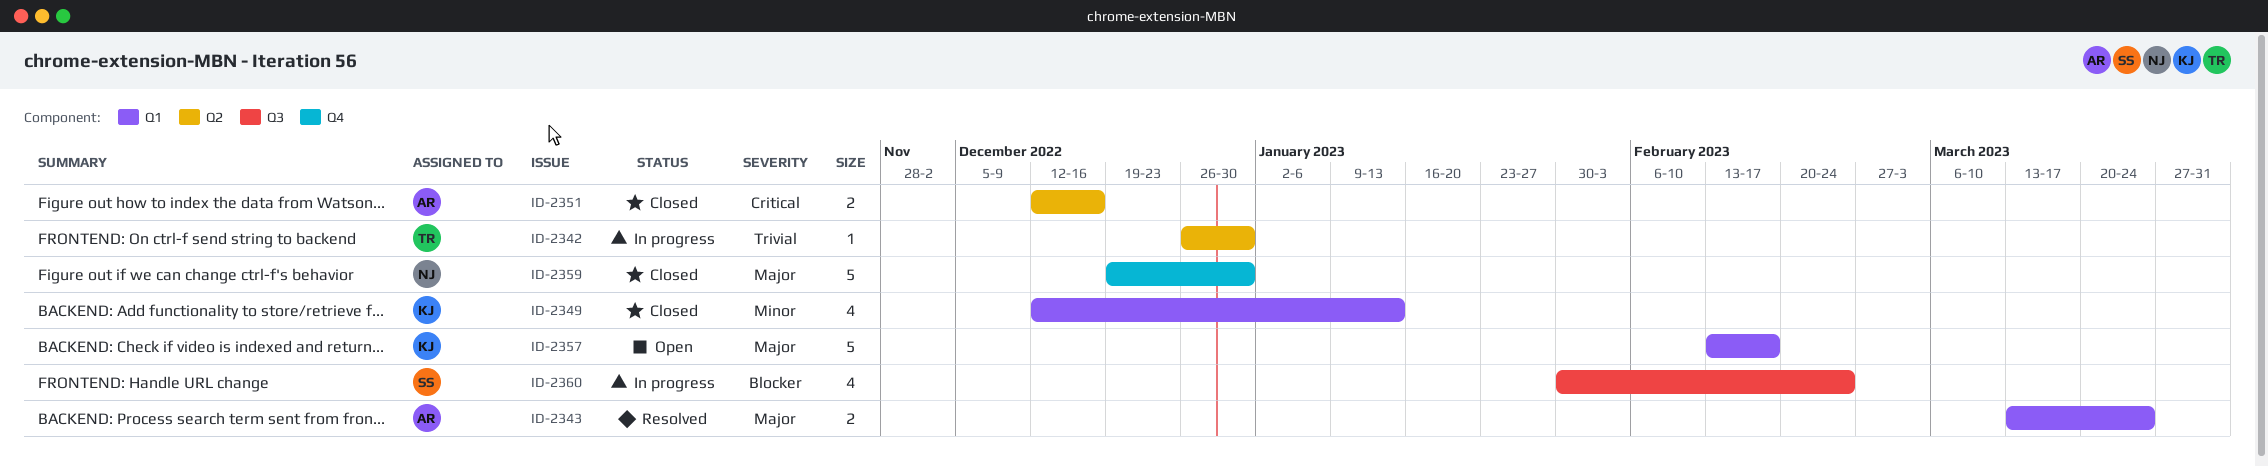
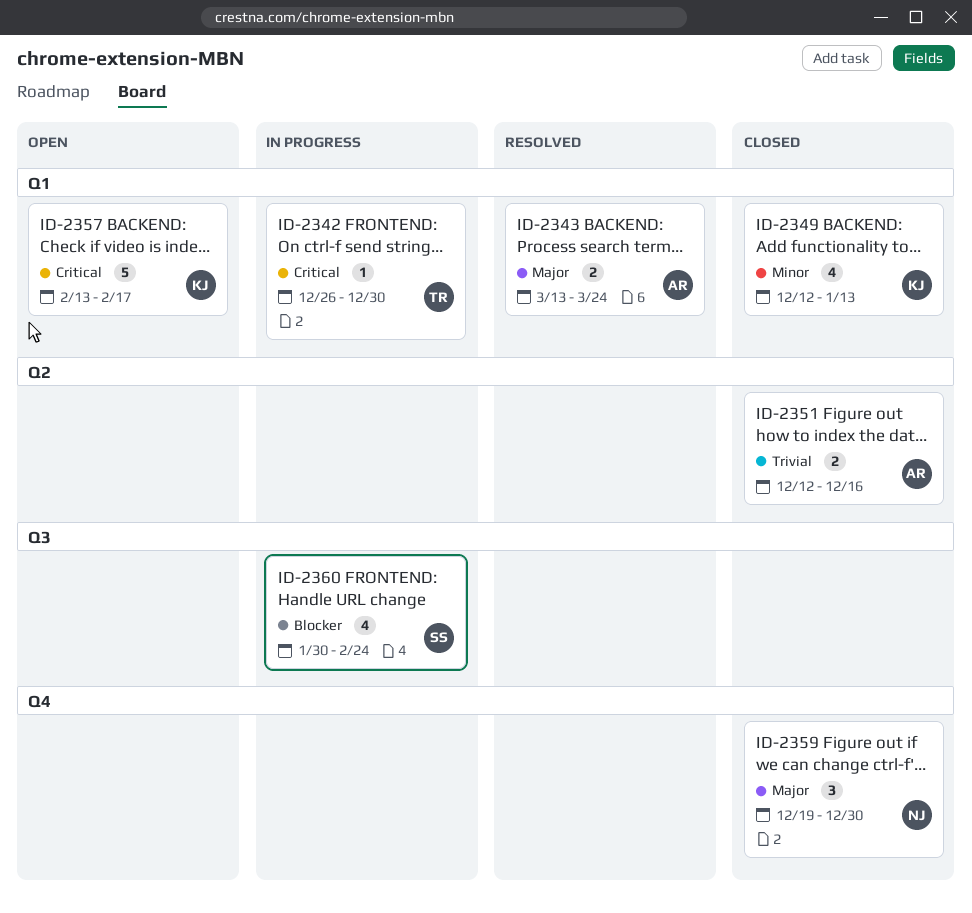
ID-2342, priority: Trivial -> Critical
ID-2342, label: Q2 -> Q1
ID-2351, priority: Critical -> Trivial
ID-2357, priority: Major -> Critical
ID-2359, estimate: 5 -> 3

